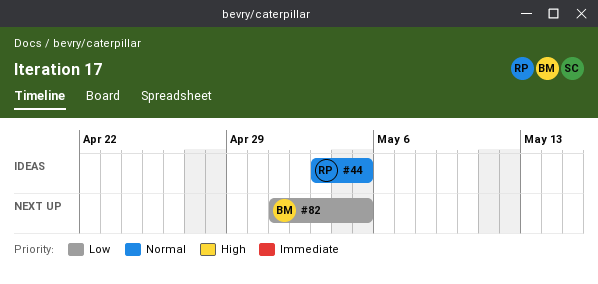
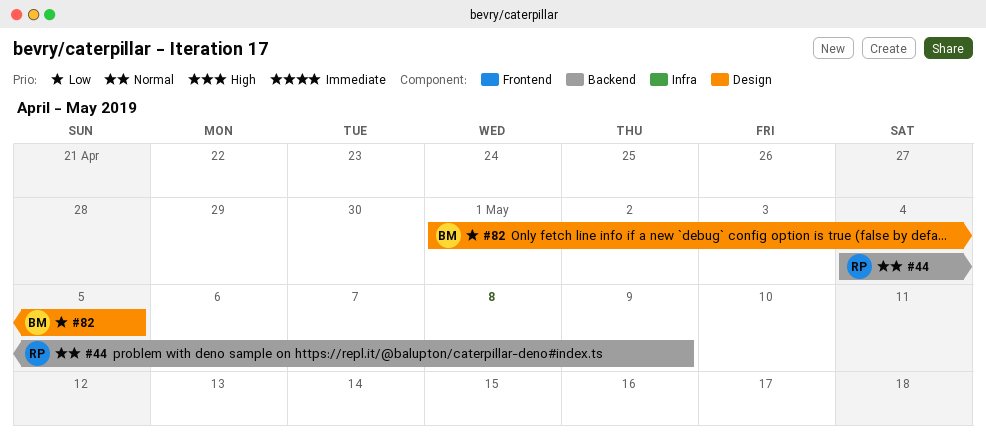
#44, start: May 3 -> May 4
#44, due: May 5 -> May 9

